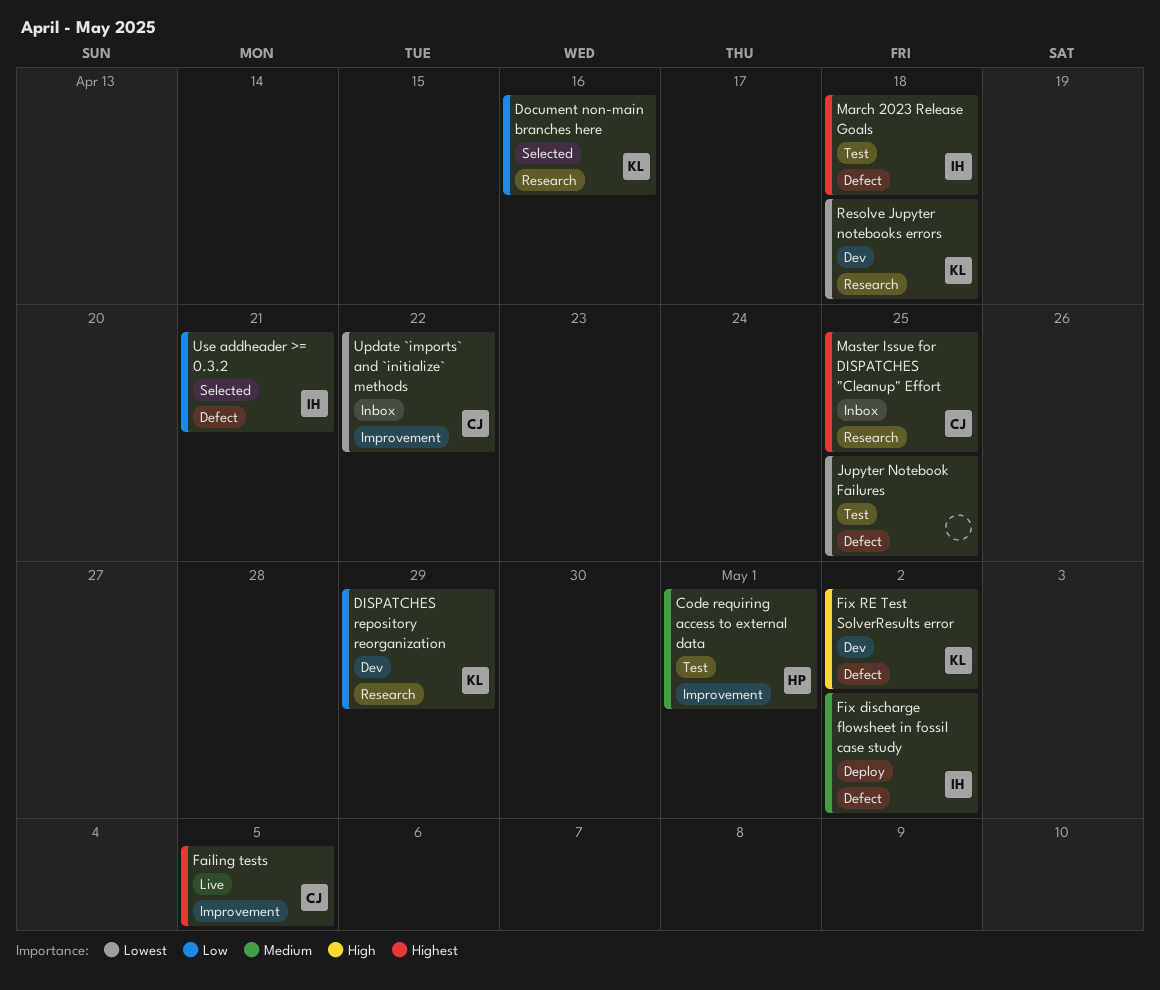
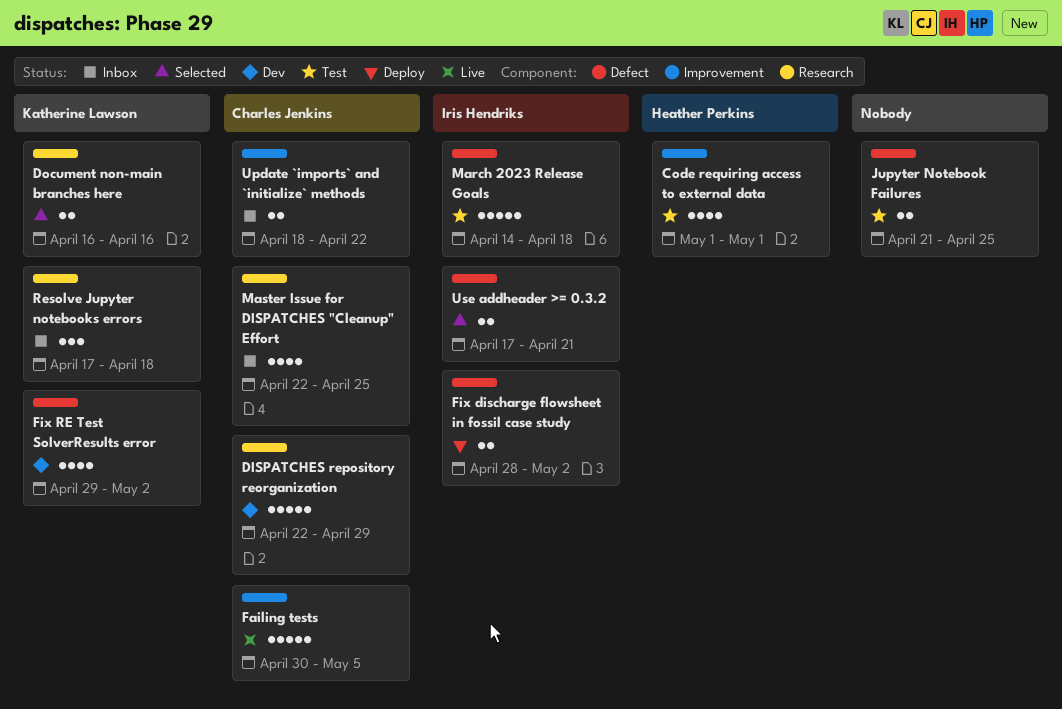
DISPATCHES repository reorganization, owner: Katherine Lawson -> Charles Jenkins
Resolve Jupyter notebooks errors, status: Dev -> Inbox

